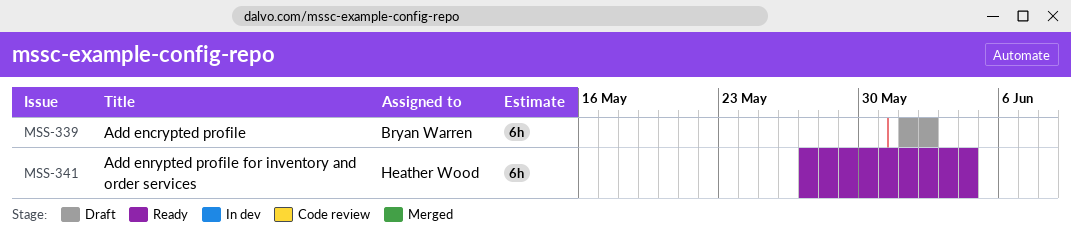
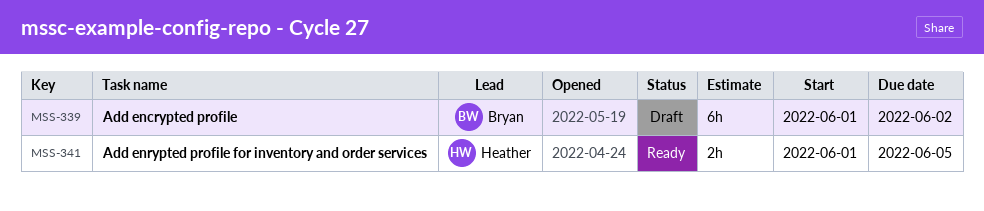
MSS-341, estimate: 6h -> 2h
MSS-341, start: May 27 -> Jun 1
MSS-341, due: Jun 4 -> Jun 5

